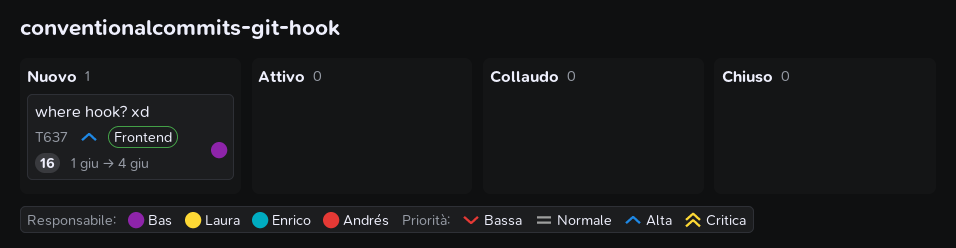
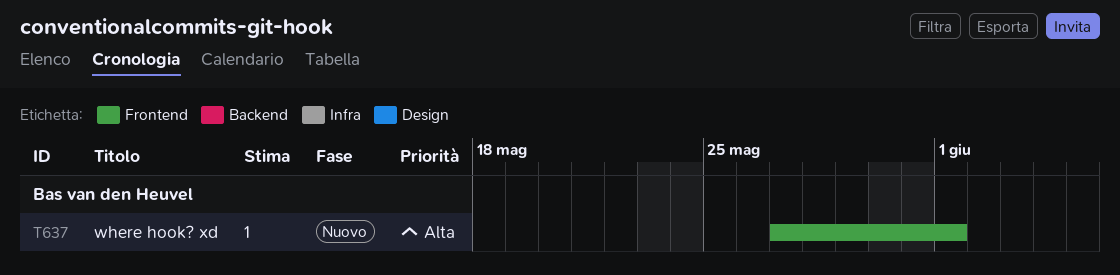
T637, estimate: 16 -> 1
T637, start: Jun 1 -> May 27
T637, due: Jun 4 -> Jun 1

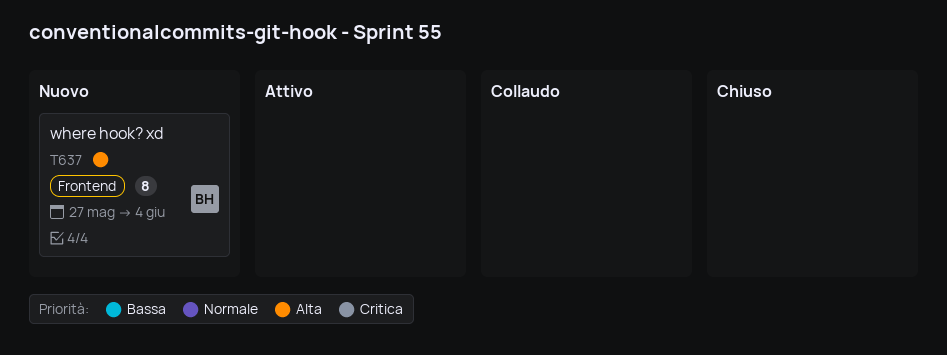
T637, estimate: 1 -> 8
T637, due: Jun 1 -> Jun 4

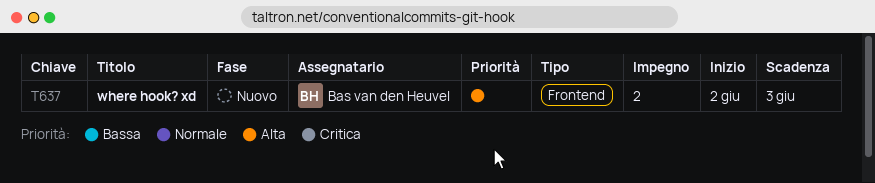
T637, estimate: 8 -> 2
T637, start: May 27 -> Jun 2
T637, due: Jun 4 -> Jun 3

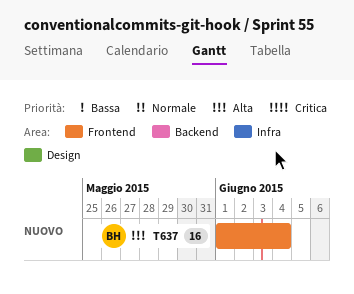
T637, estimate: 2 -> 16
T637, start: Jun 2 -> Jun 1
T637, due: Jun 3 -> Jun 4

